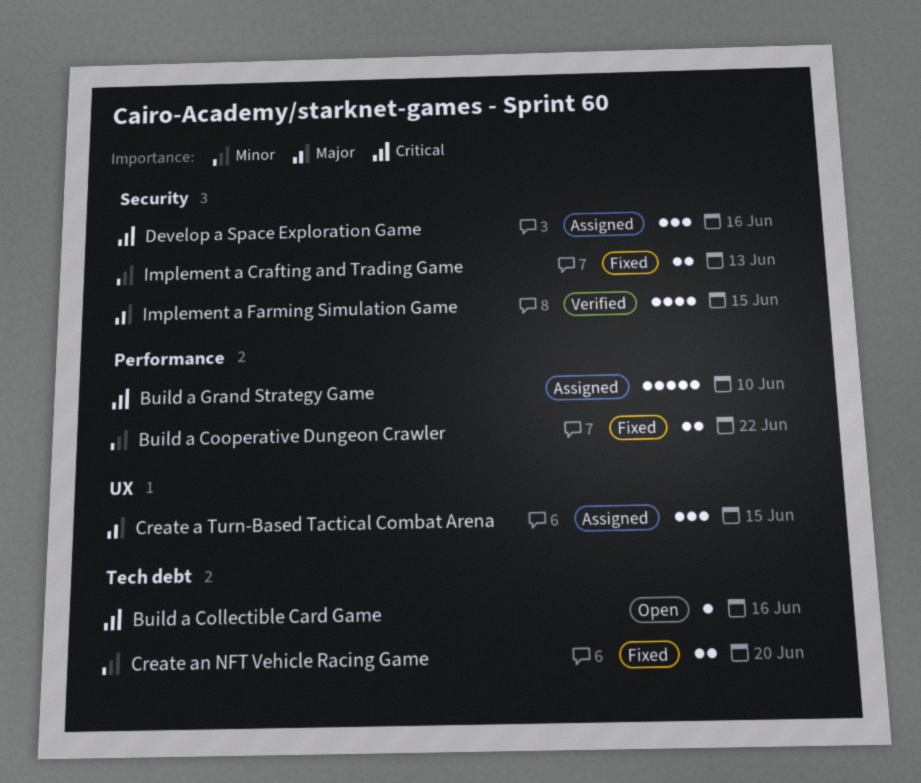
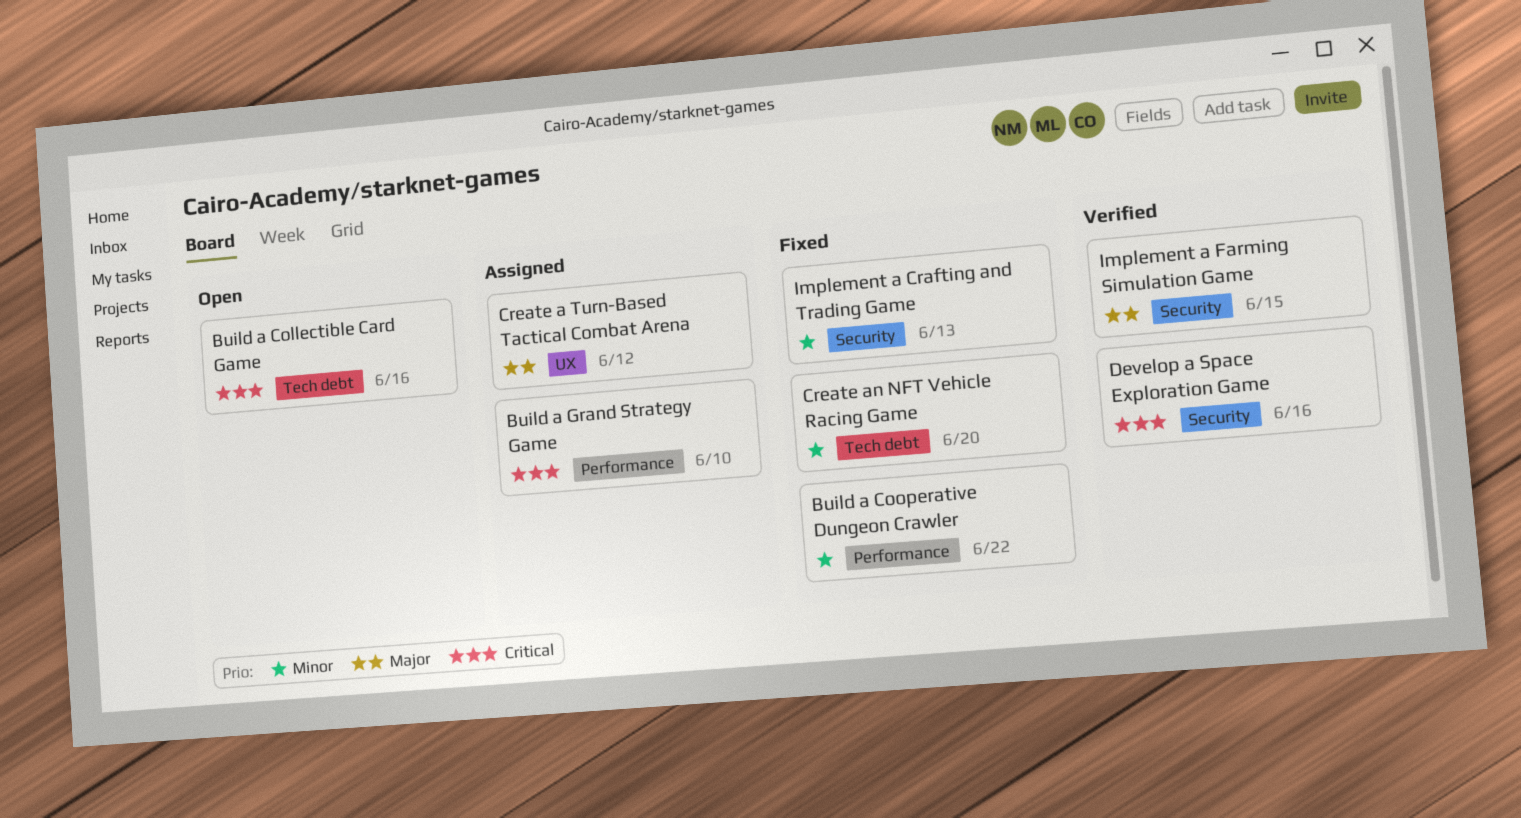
Create a Turn-Based Tactical Combat Arena, due: Jun 15 -> Jun 12
Develop a Space Exploration Game, status: Assigned -> Verified

